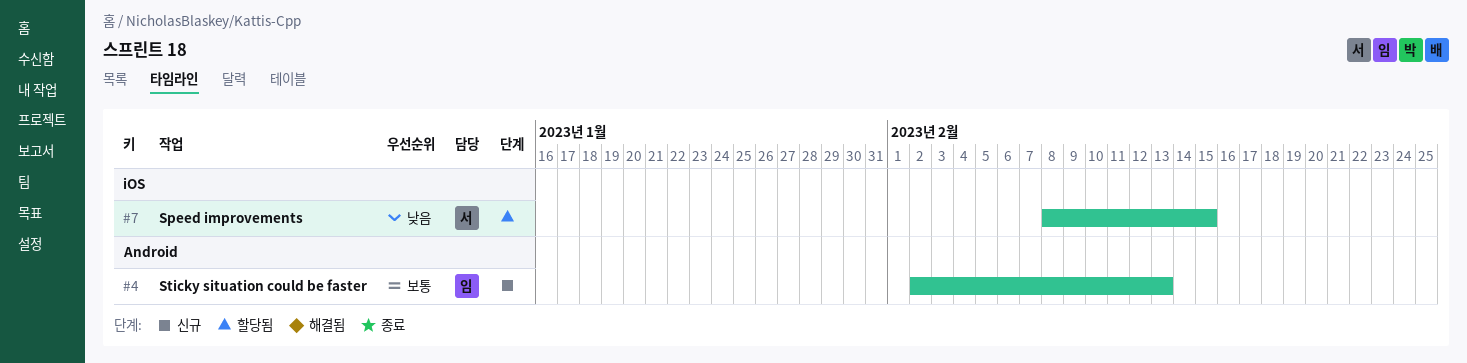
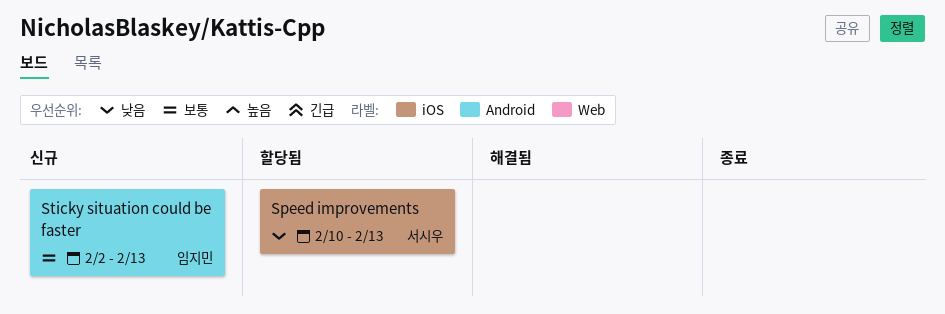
Speed improvements, start: Feb 8 -> Feb 10
Speed improvements, due: Feb 15 -> Feb 13

